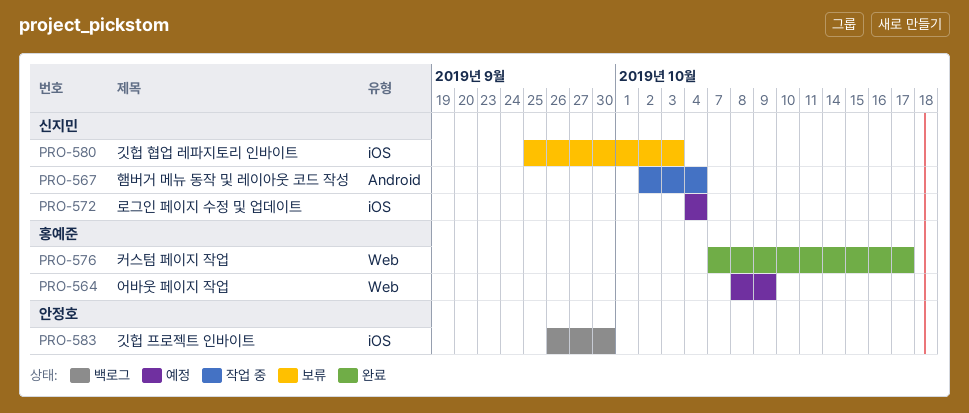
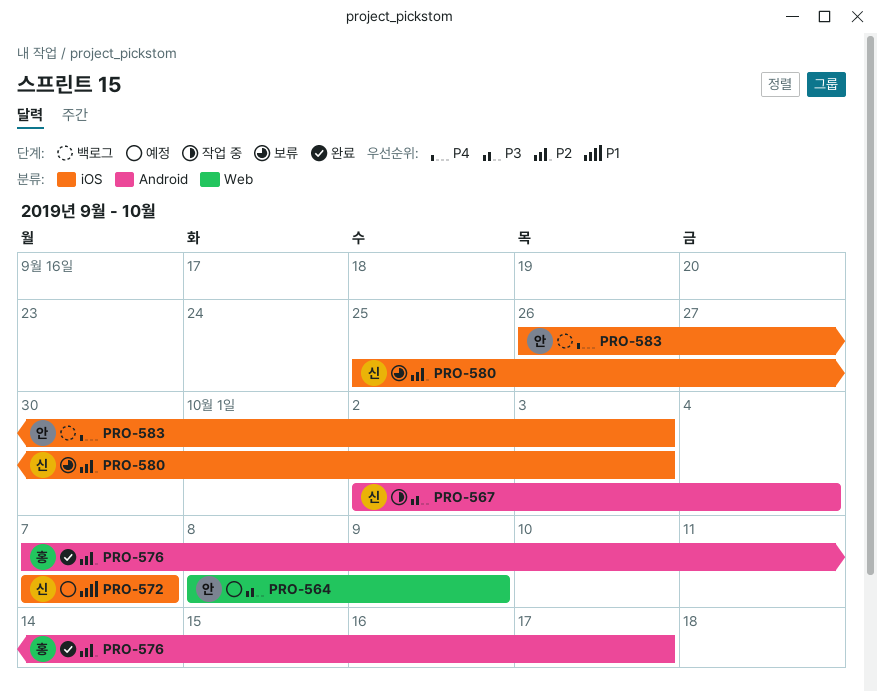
PRO-564, owner: 홍예준 -> 안정호
PRO-572, start: Oct 4 -> Oct 7
PRO-572, due: Oct 4 -> Oct 7
PRO-576, label: Web -> Android
PRO-583, due: Sep 30 -> Oct 3

